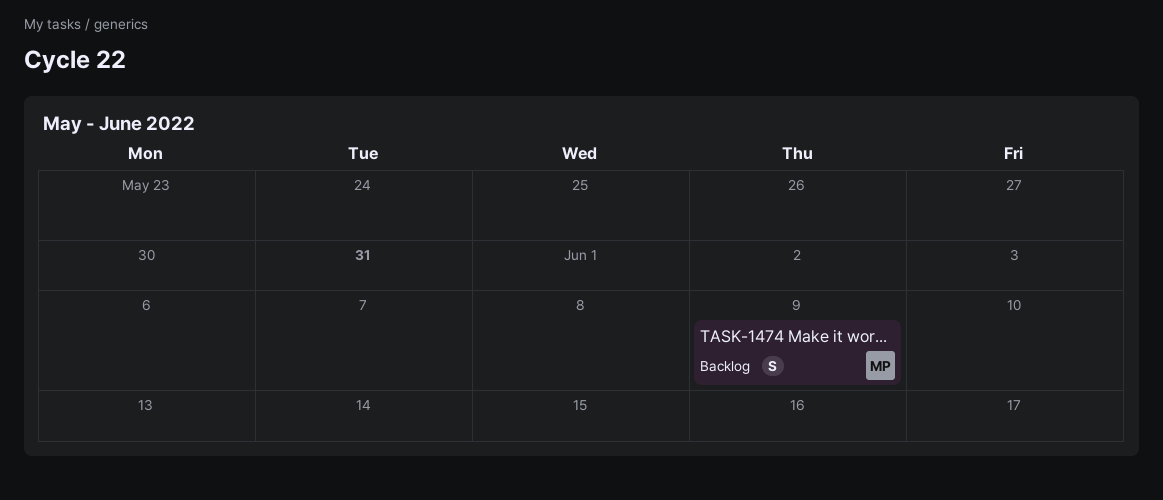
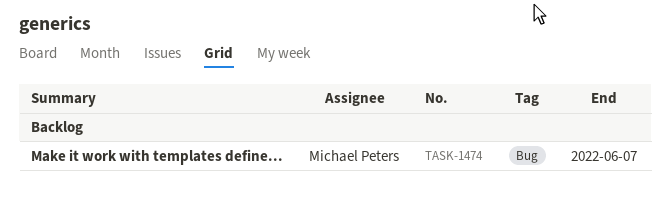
TASK-1474, due: Jun 9 -> Jun 7

